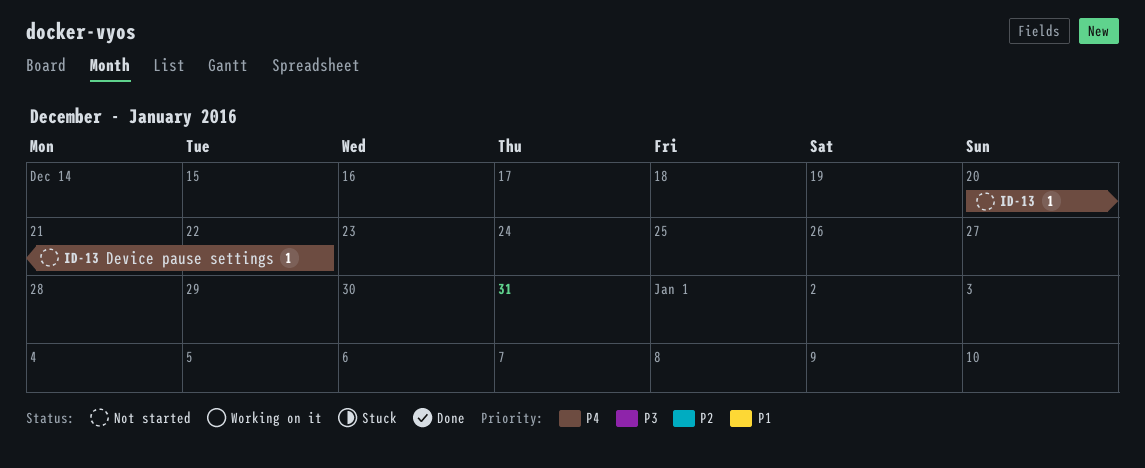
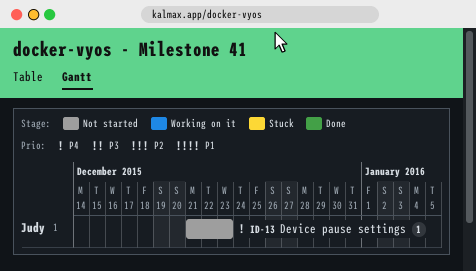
ID-13, start: Dec 20 -> Dec 21
ID-13, due: Dec 22 -> Dec 23

